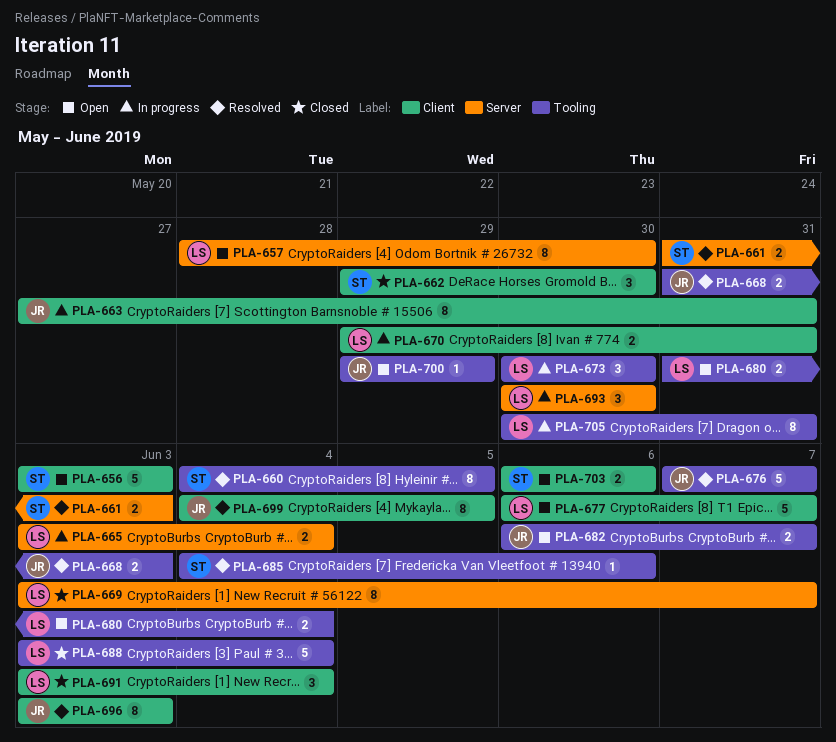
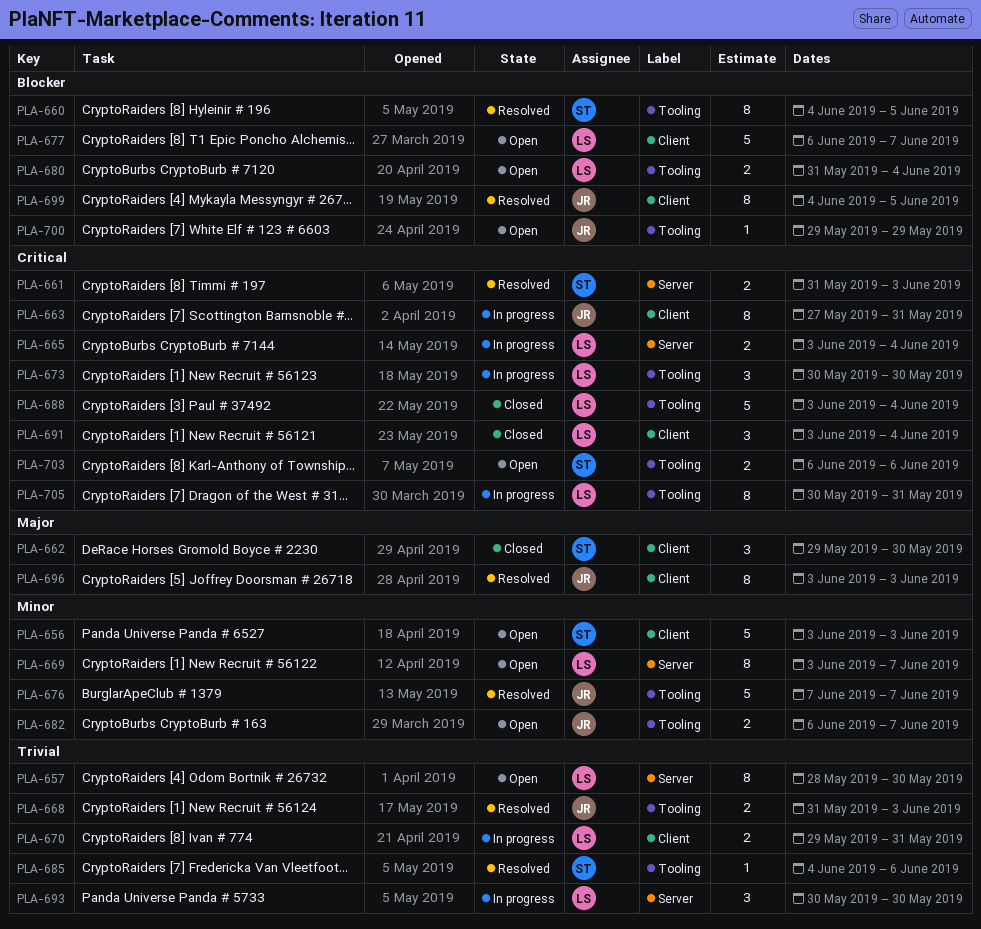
PLA-669, status: Closed -> Open
PLA-703, label: Client -> Tooling

